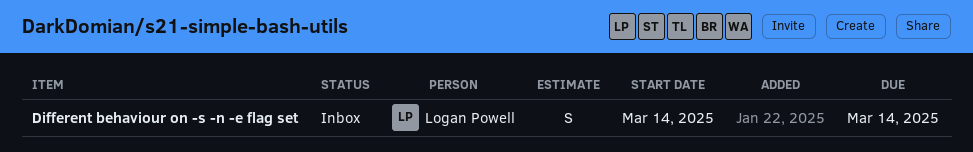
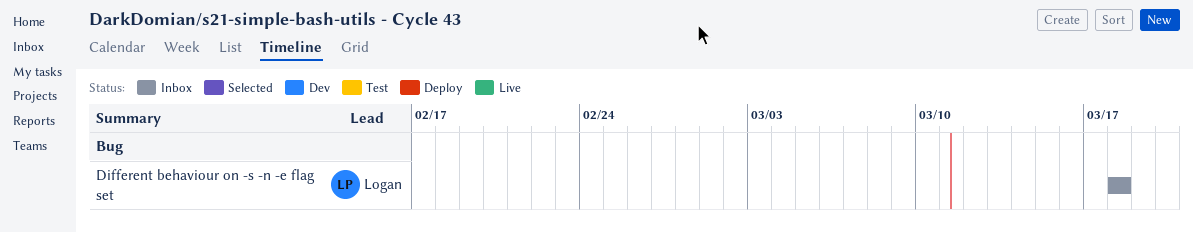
Different behaviour on -s -n -e flag set, start: Mar 14 -> Mar 18
Different behaviour on -s -n -e flag set, due: Mar 14 -> Mar 18

